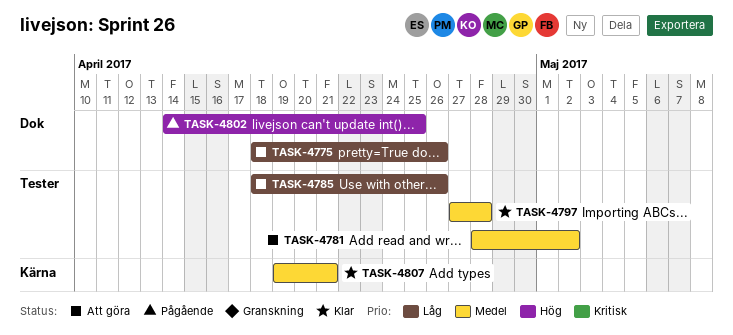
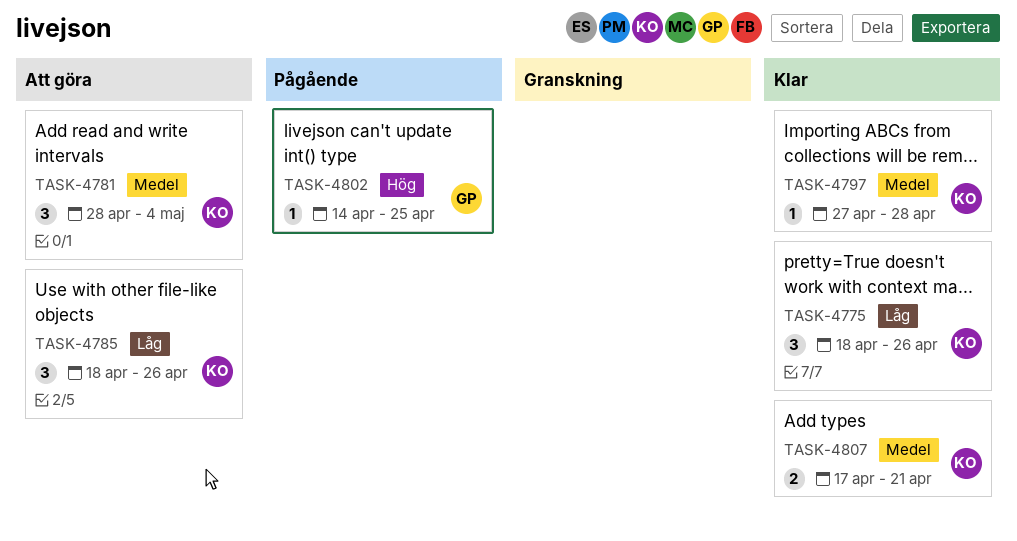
TASK-4775, status: Att göra -> Klar
TASK-4781, due: May 2 -> May 4
TASK-4807, start: Apr 19 -> Apr 17

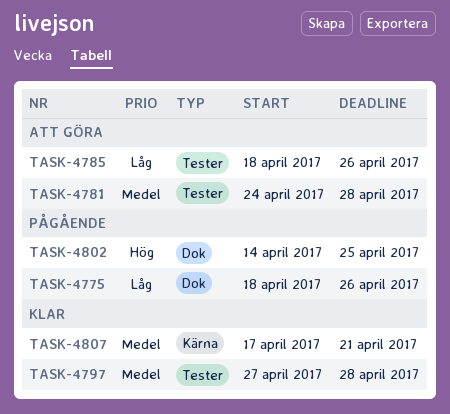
TASK-4775, status: Klar -> Pågående
TASK-4781, start: Apr 28 -> Apr 24
TASK-4781, due: May 4 -> Apr 28

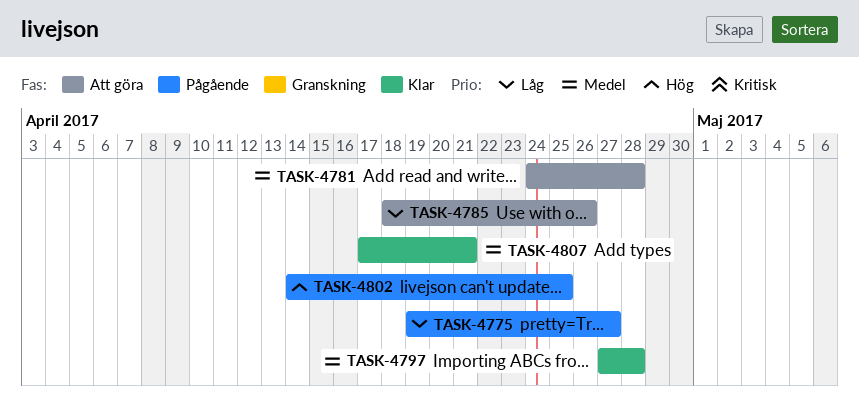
TASK-4775, start: Apr 18 -> Apr 19
TASK-4775, due: Apr 26 -> Apr 27

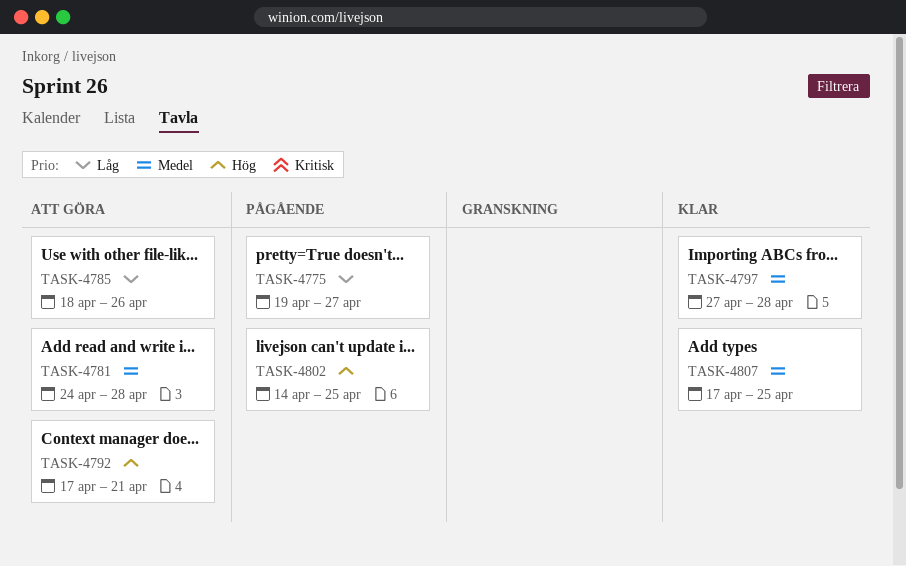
TASK-4792: none -> present
TASK-4807, due: Apr 21 -> Apr 25

